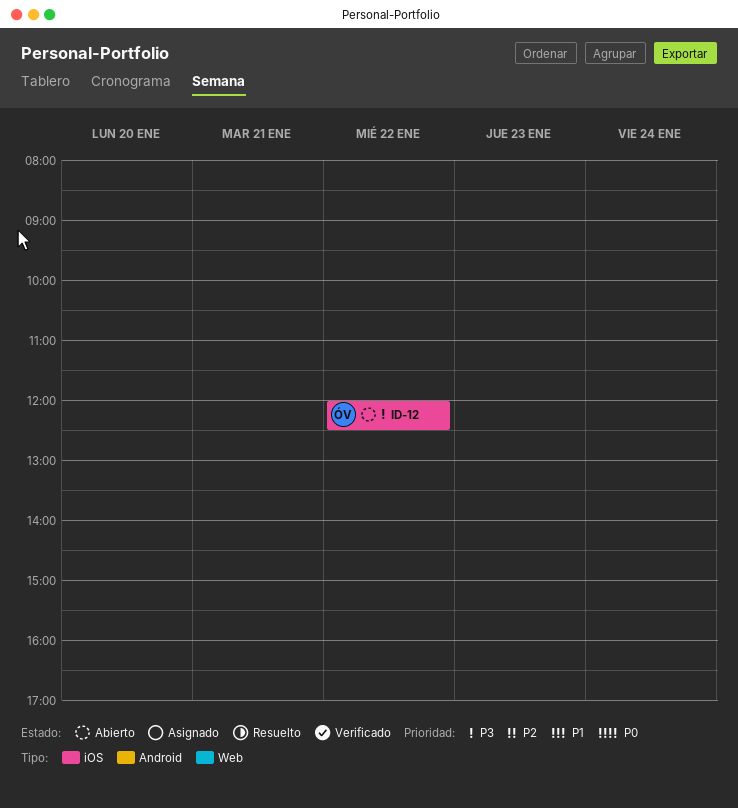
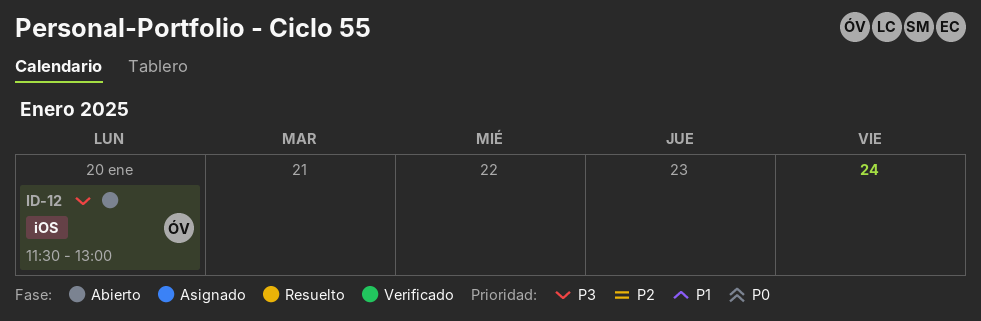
ID-12, day: Jan 22 -> Jan 20
ID-12, begins: 12:00 -> 11:30
ID-12, ends: 12:30 -> 13:00

